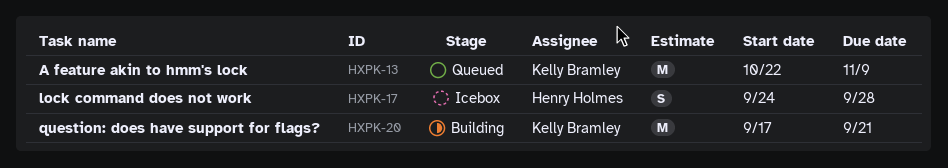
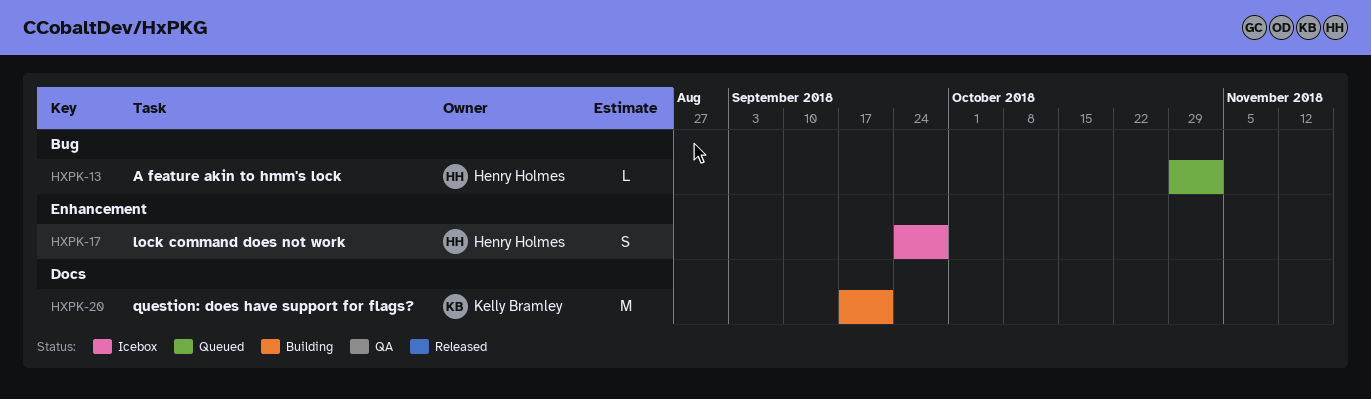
HXPK-13, owner: Kelly Bramley -> Henry Holmes
HXPK-13, estimate: M -> L
HXPK-13, start: Oct 22 -> Oct 29
HXPK-13, due: Nov 9 -> Nov 2

